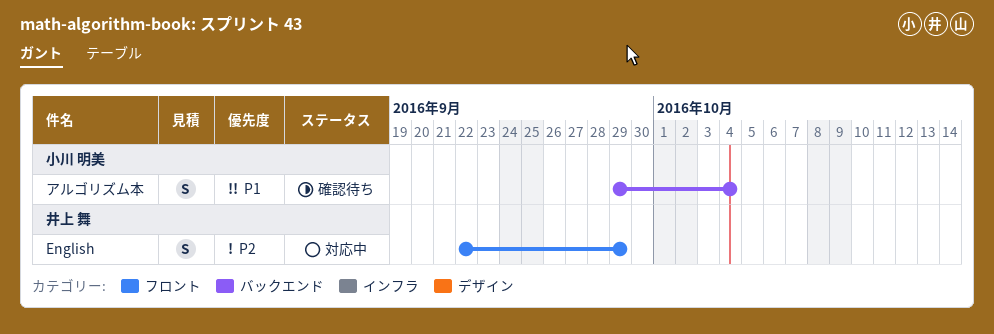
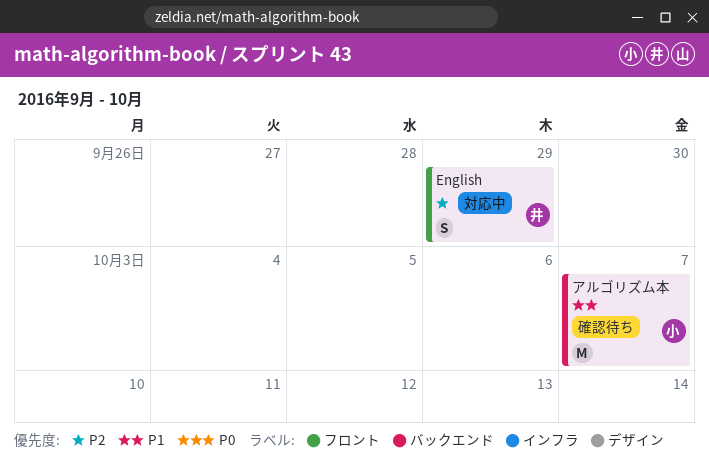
アルゴリズム本, estimate: S -> M
アルゴリズム本, due: Oct 4 -> Oct 7

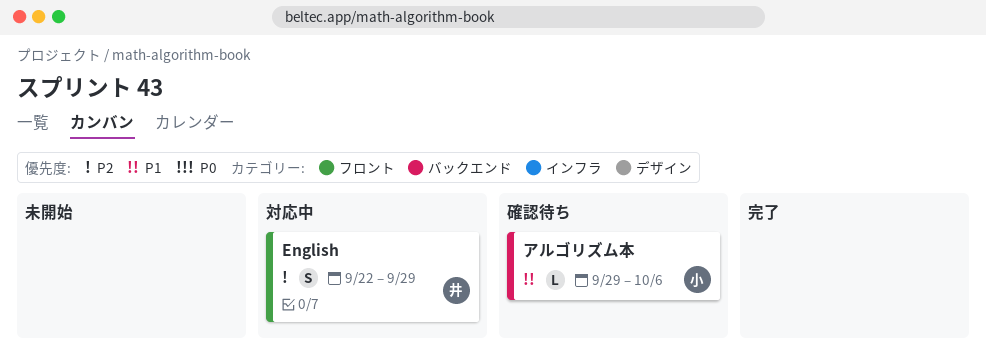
アルゴリズム本, estimate: M -> L
アルゴリズム本, due: Oct 7 -> Oct 6

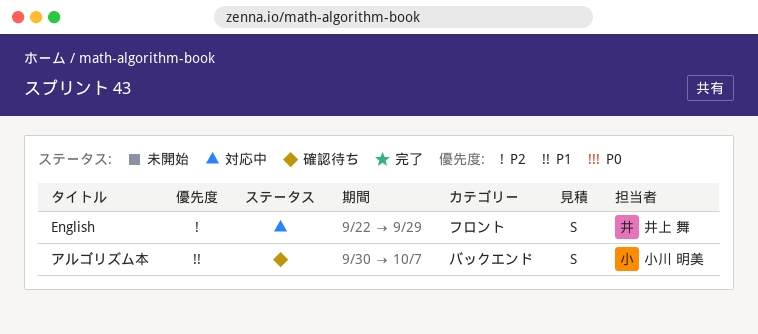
アルゴリズム本, estimate: L -> S
アルゴリズム本, start: Sep 29 -> Sep 30
アルゴリズム本, due: Oct 6 -> Oct 7

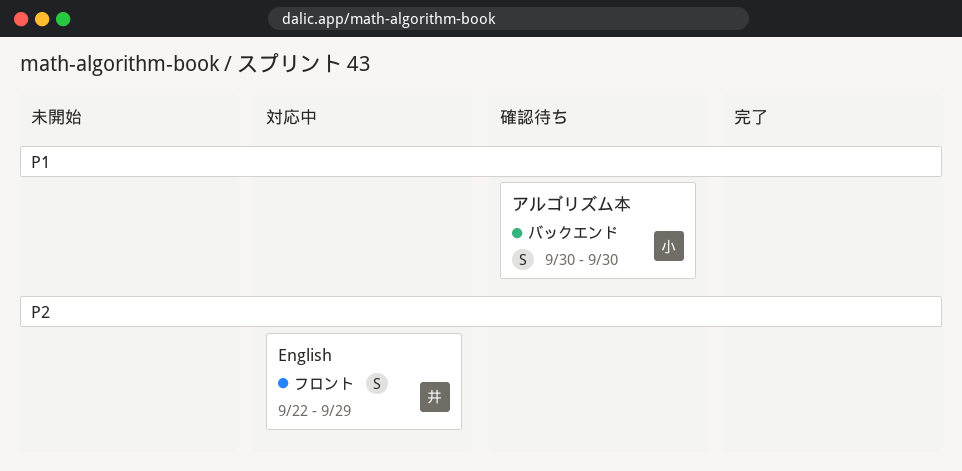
アルゴリズム本, due: Oct 7 -> Sep 30

